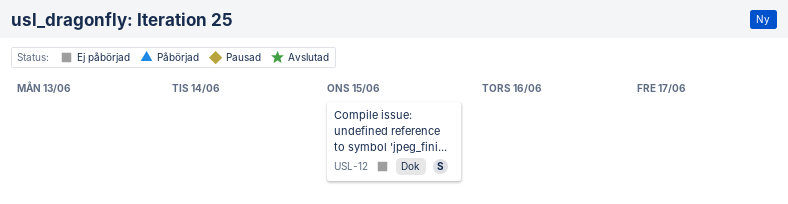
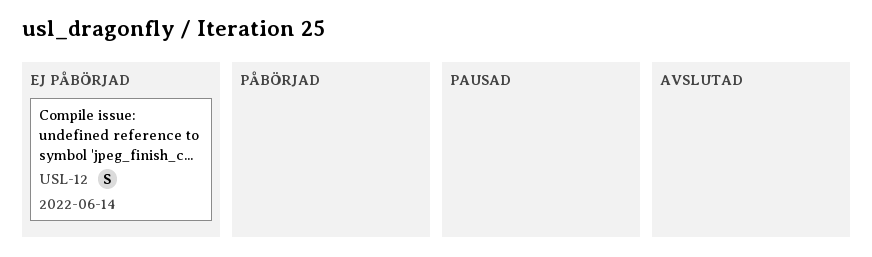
USL-12, due: Jun 15 -> Jun 14

